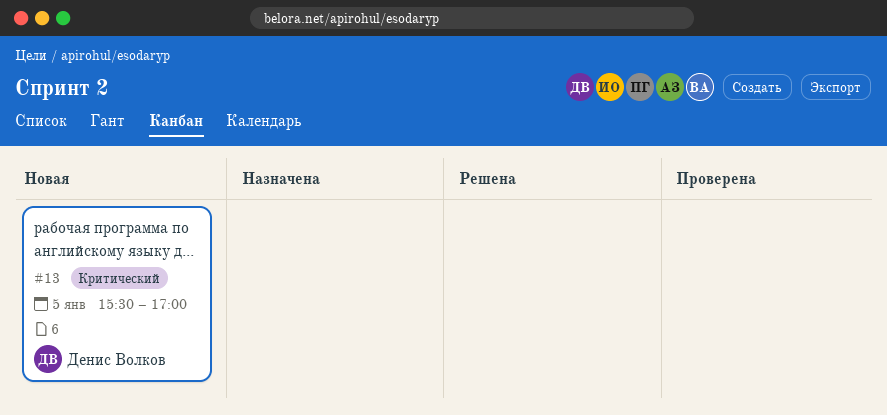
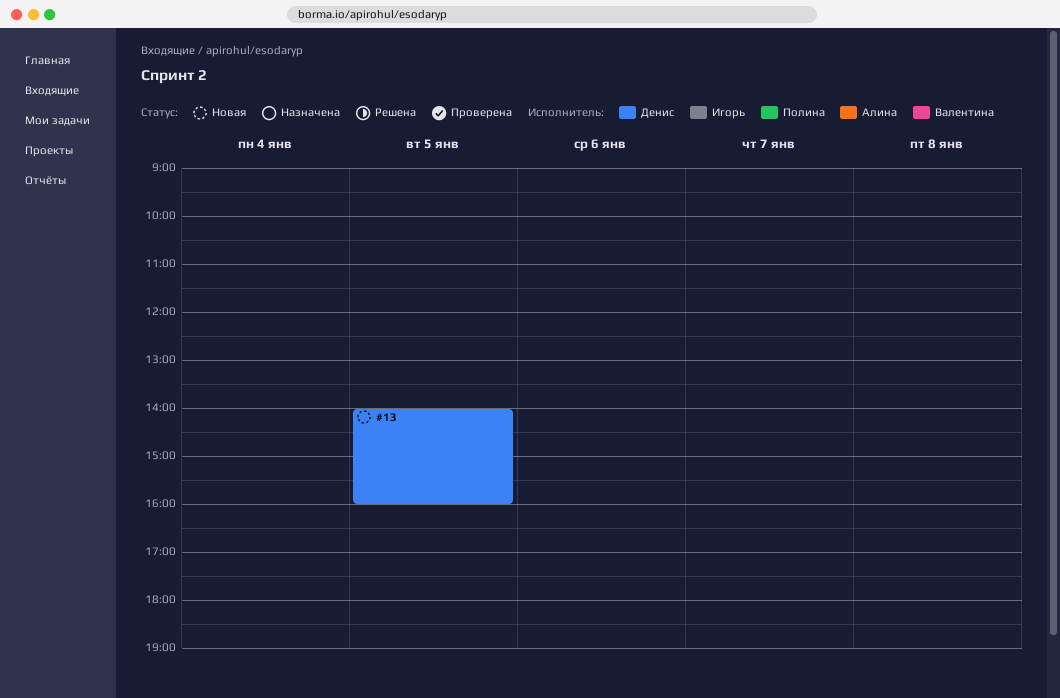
#13, begins: 15:30 -> 14:00
#13, ends: 17:00 -> 16:00

